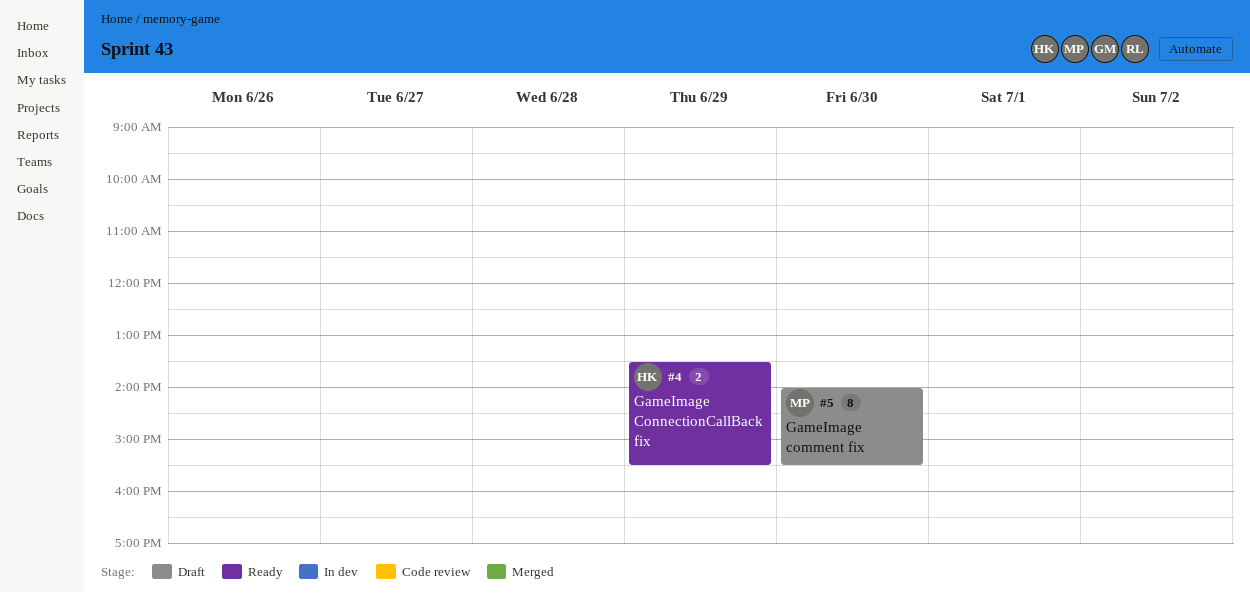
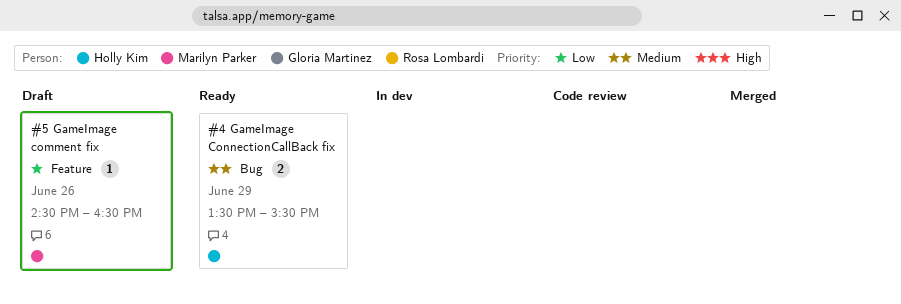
#5, estimate: 8 -> 1
#5, day: Jun 30 -> Jun 26
#5, begins: 14:00 -> 14:30
#5, ends: 15:30 -> 16:30

